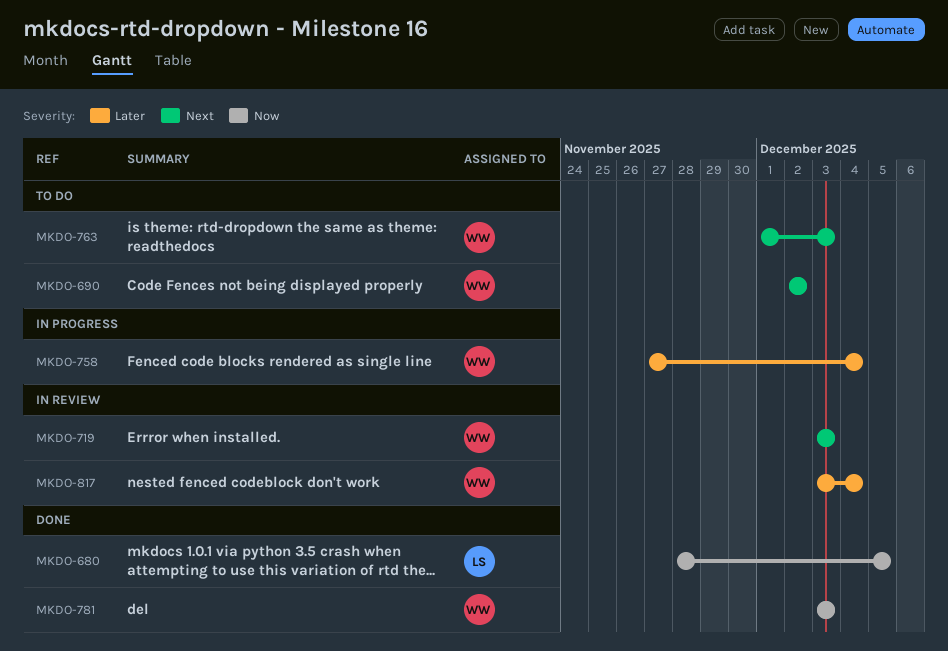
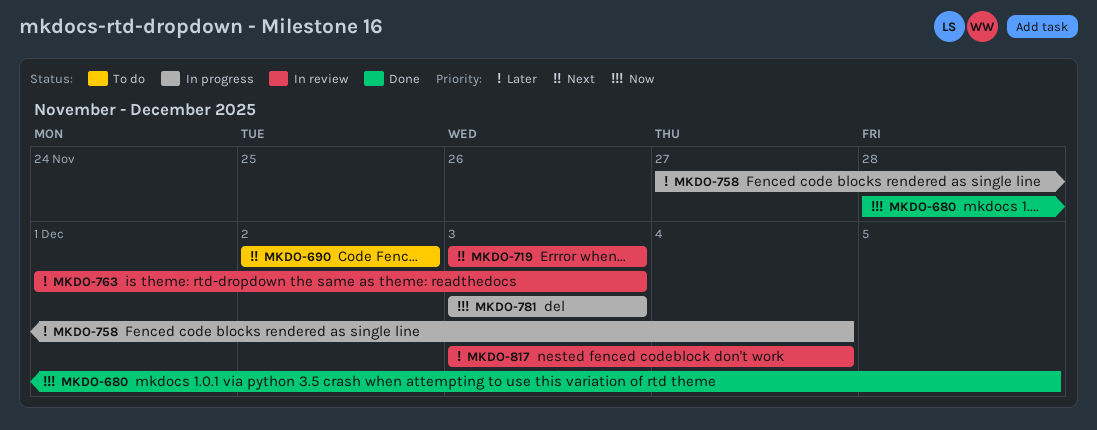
MKDO-763, status: To do -> In review
MKDO-763, priority: Next -> Later
MKDO-781, status: Done -> In progress

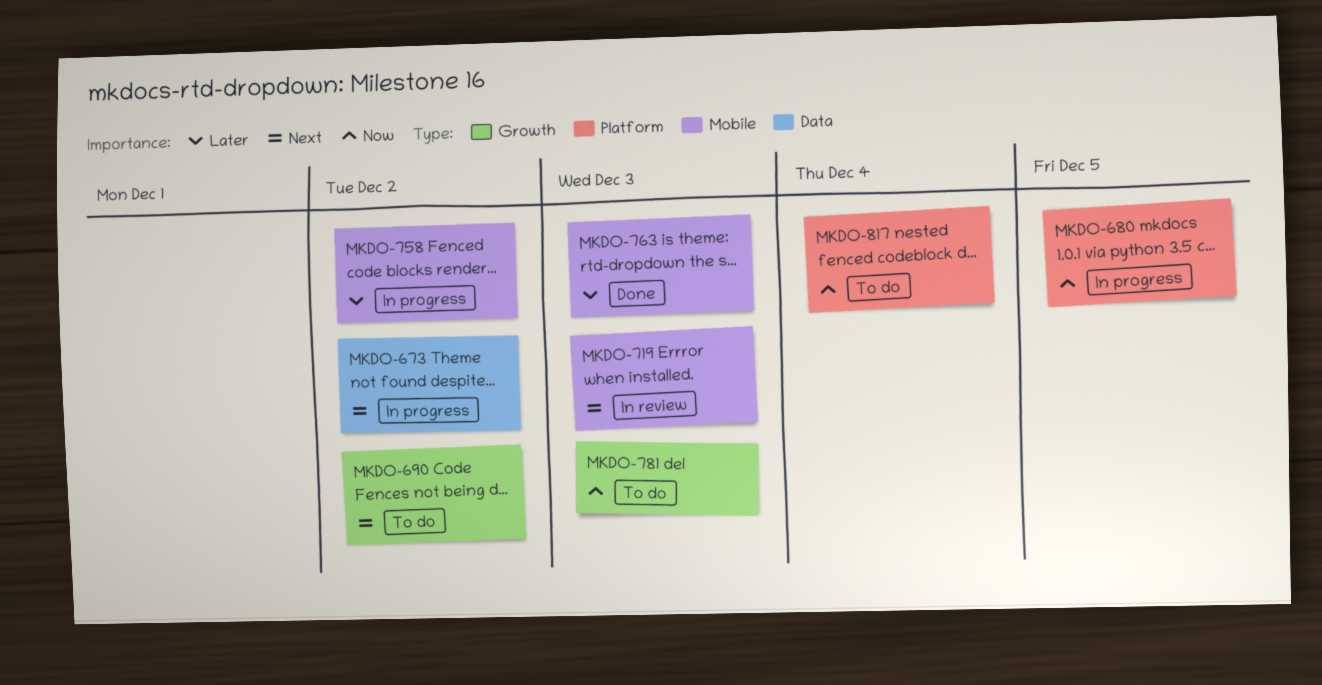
MKDO-673: none -> present
MKDO-680, status: Done -> In progress
MKDO-758, due: Dec 4 -> Dec 2
MKDO-763, status: In review -> Done
MKDO-781, status: In progress -> To do
MKDO-817, status: In review -> To do
MKDO-817, priority: Later -> Now

